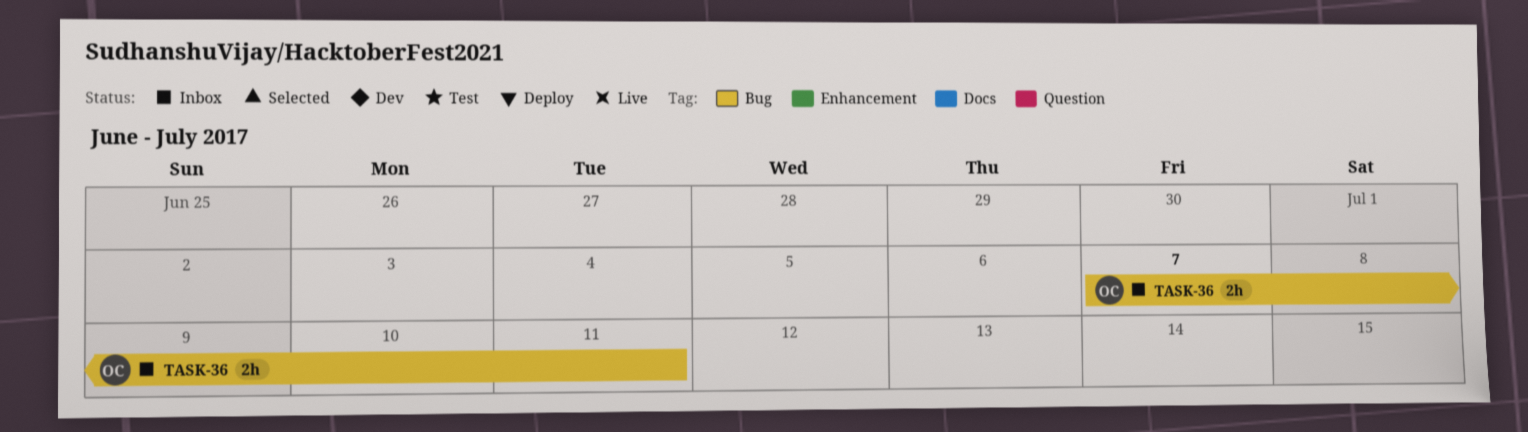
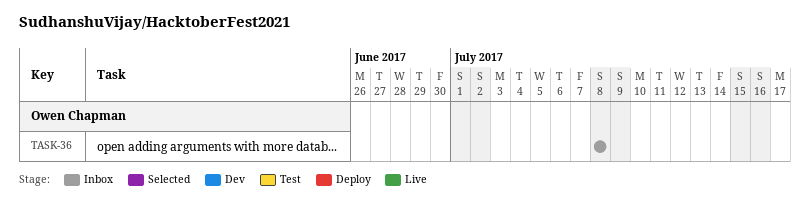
TASK-36, start: Jul 7 -> Jul 8
TASK-36, due: Jul 11 -> Jul 8

